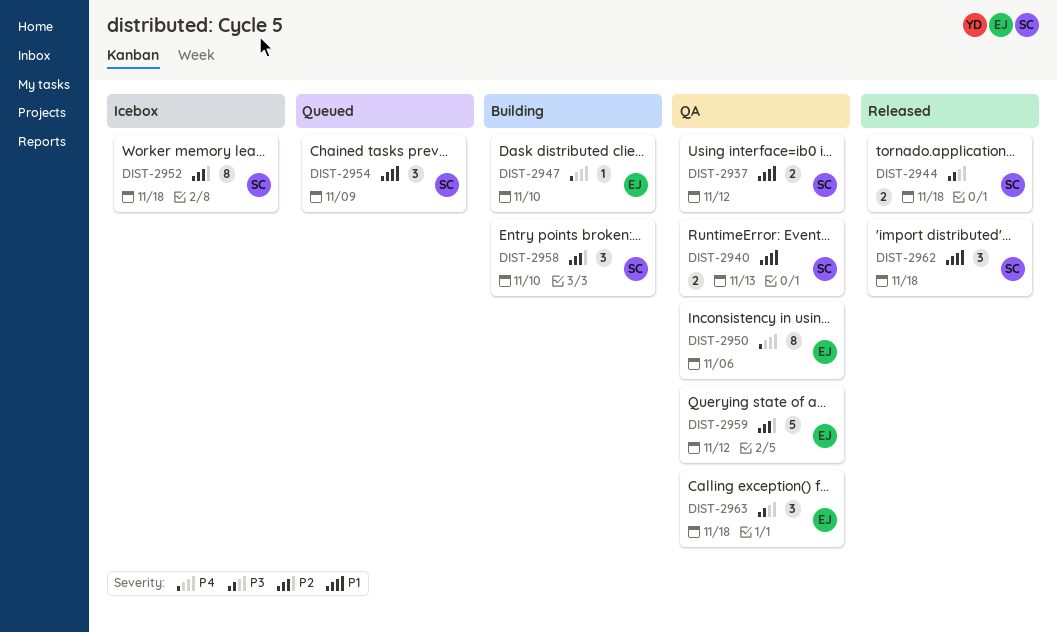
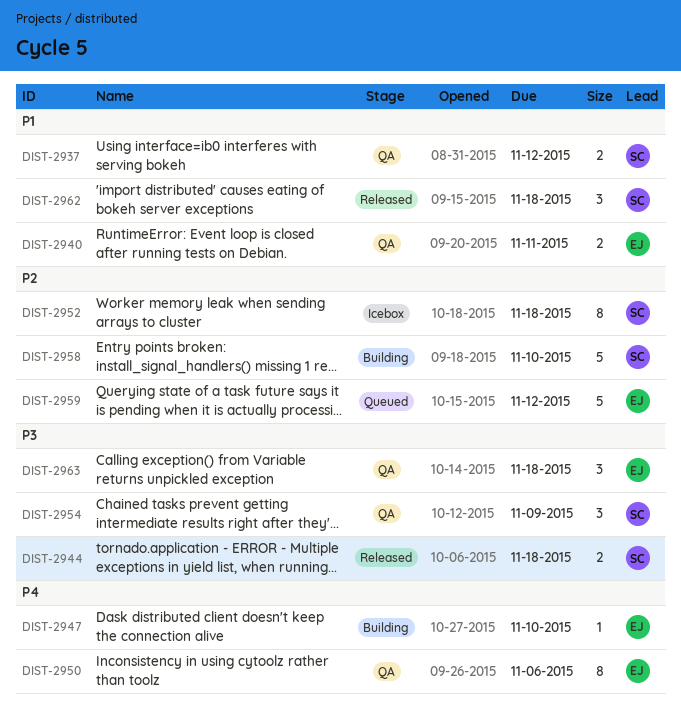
DIST-2940, owner: SC -> EJ
DIST-2940, due: Nov 13 -> Nov 11
DIST-2954, status: Queued -> QA
DIST-2954, priority: P1 -> P3
DIST-2958, estimate: 3 -> 5
DIST-2959, status: QA -> Queued

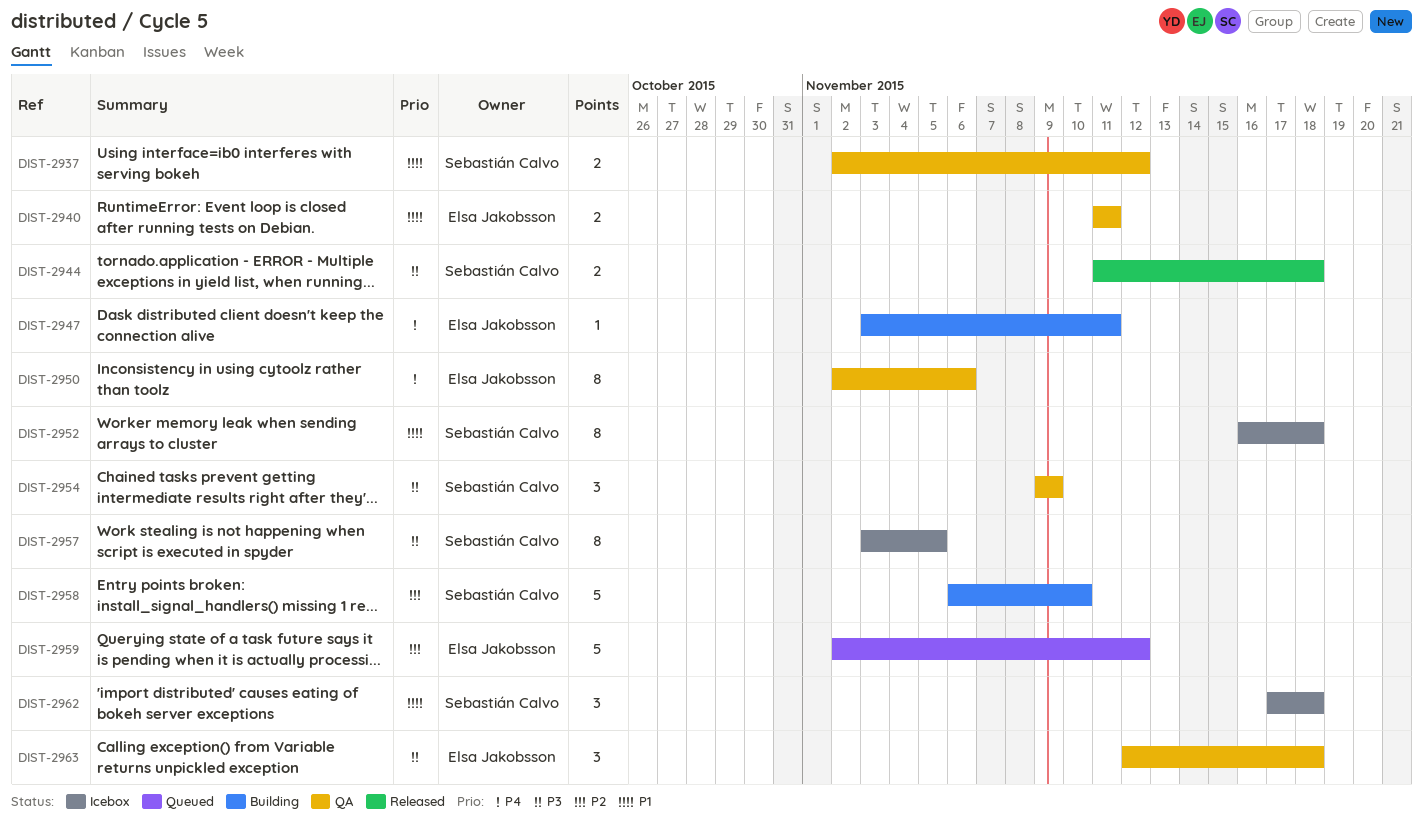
DIST-2947, due: Nov 10 -> Nov 11
DIST-2952, priority: P2 -> P1
DIST-2957: none -> present
DIST-2962, status: Released -> Icebox

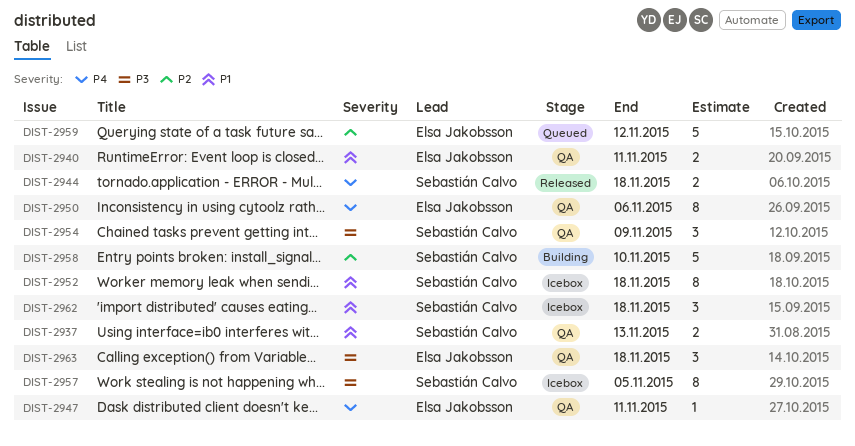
DIST-2937, due: Nov 12 -> Nov 13
DIST-2944, priority: P3 -> P4
DIST-2947, status: Building -> QA

